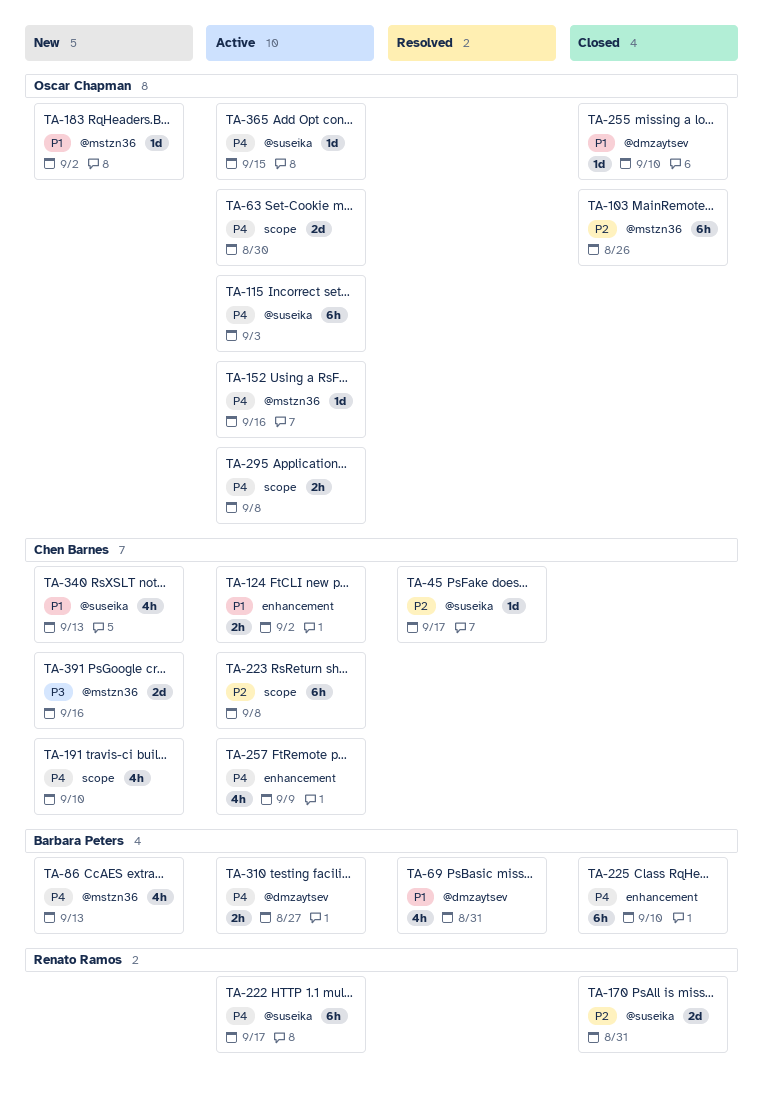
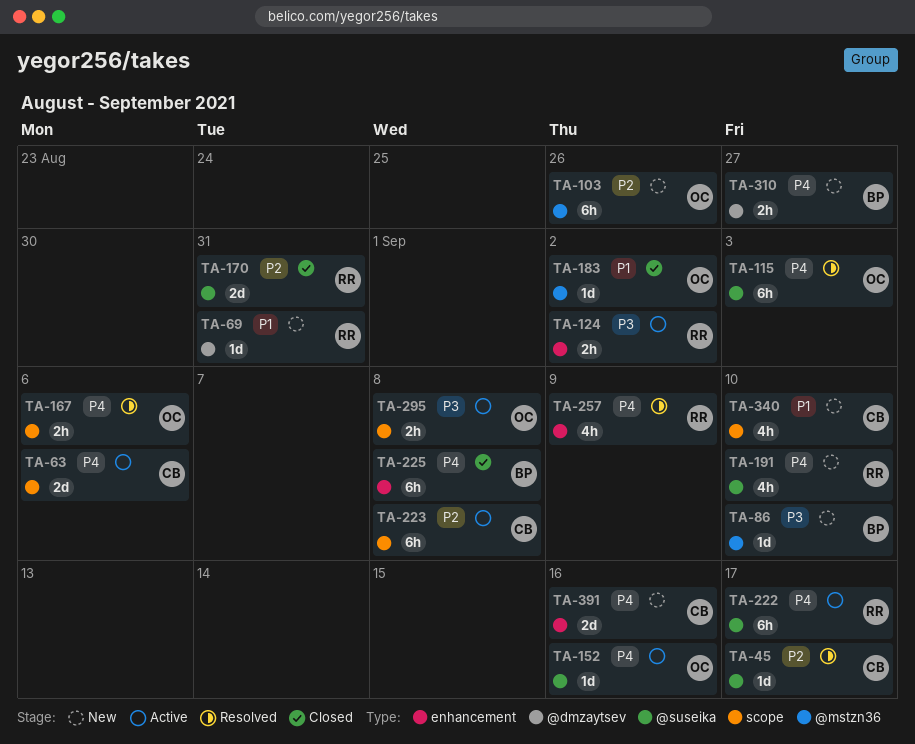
TA-63, owner: Oscar Chapman -> Chen Barnes
TA-63, due: Aug 30 -> Sep 6
TA-69, status: Resolved -> New
TA-69, owner: Barbara Peters -> Renato Ramos
TA-69, estimate: 4h -> 1d
TA-86, priority: P4 -> P3
TA-86, estimate: 4h -> 1d
TA-86, due: Sep 13 -> Sep 10
TA-103, status: Closed -> New
TA-115, status: Active -> Resolved
TA-124, owner: Chen Barnes -> Renato Ramos
TA-124, priority: P1 -> P3
TA-152, label: @mstzn36 -> @suseika
TA-167: none -> present
TA-183, status: New -> Closed
TA-191, owner: Chen Barnes -> Renato Ramos
TA-191, label: scope -> @suseika
TA-225, due: Sep 10 -> Sep 8
TA-255: present -> none
TA-257, status: Active -> Resolved
TA-257, owner: Chen Barnes -> Renato Ramos
TA-295, priority: P4 -> P3
TA-310, status: Active -> New
TA-340, label: @suseika -> scope
TA-340, due: Sep 13 -> Sep 10
TA-365: present -> none
TA-391, priority: P3 -> P4
TA-391, label: @mstzn36 -> enhancement

